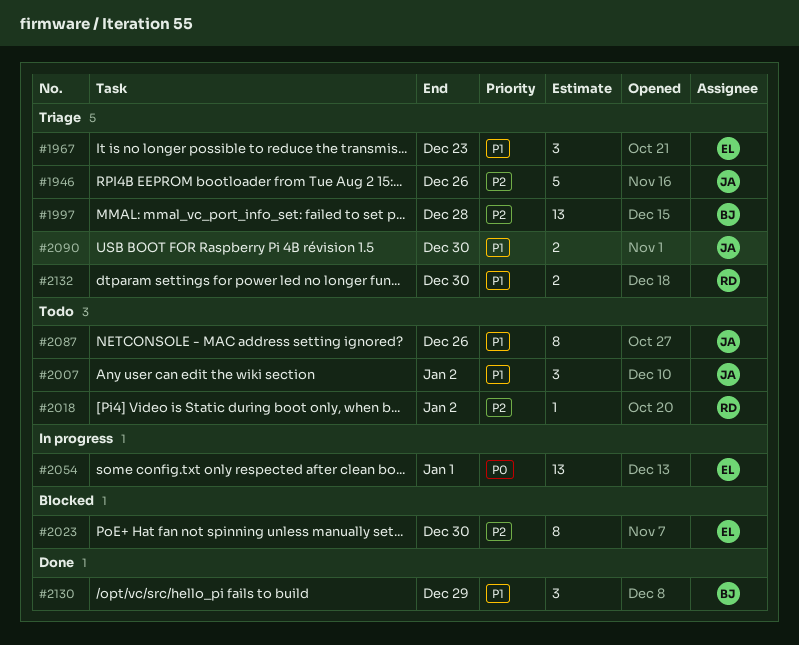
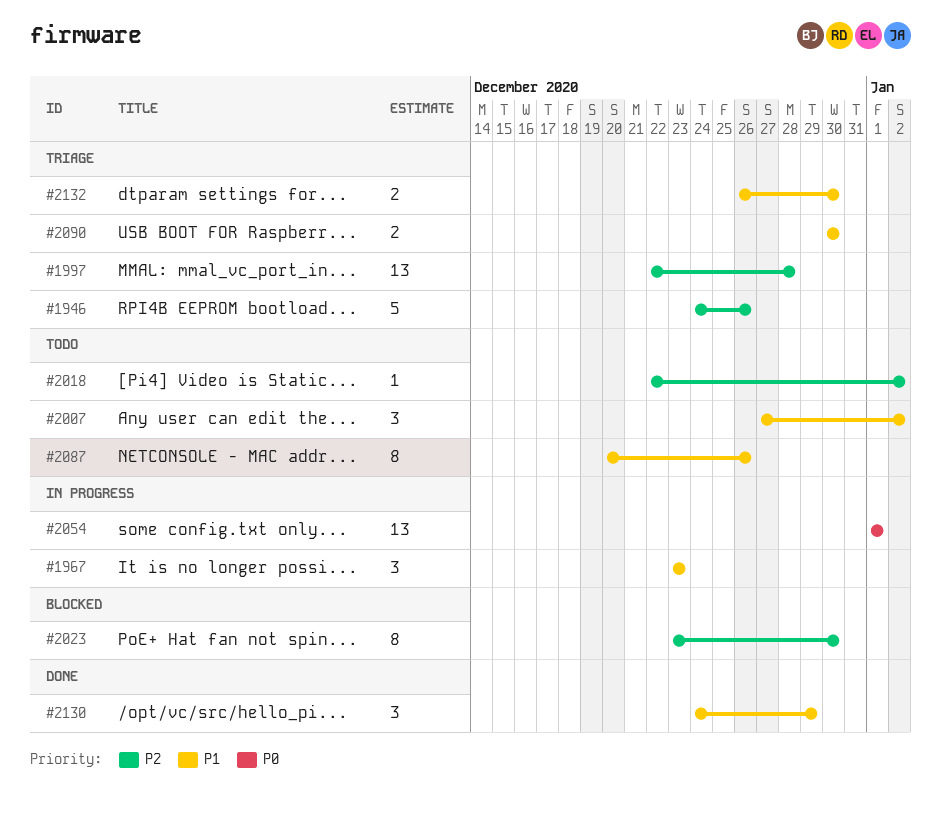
#1967, status: Triage -> In progress

